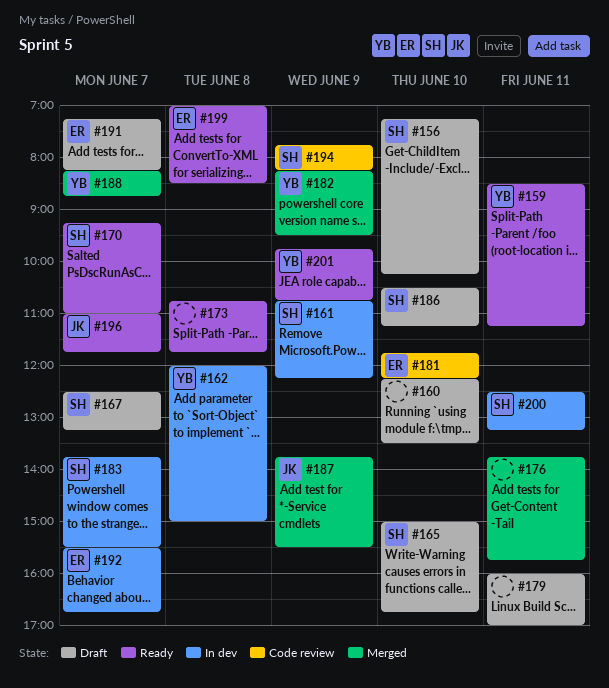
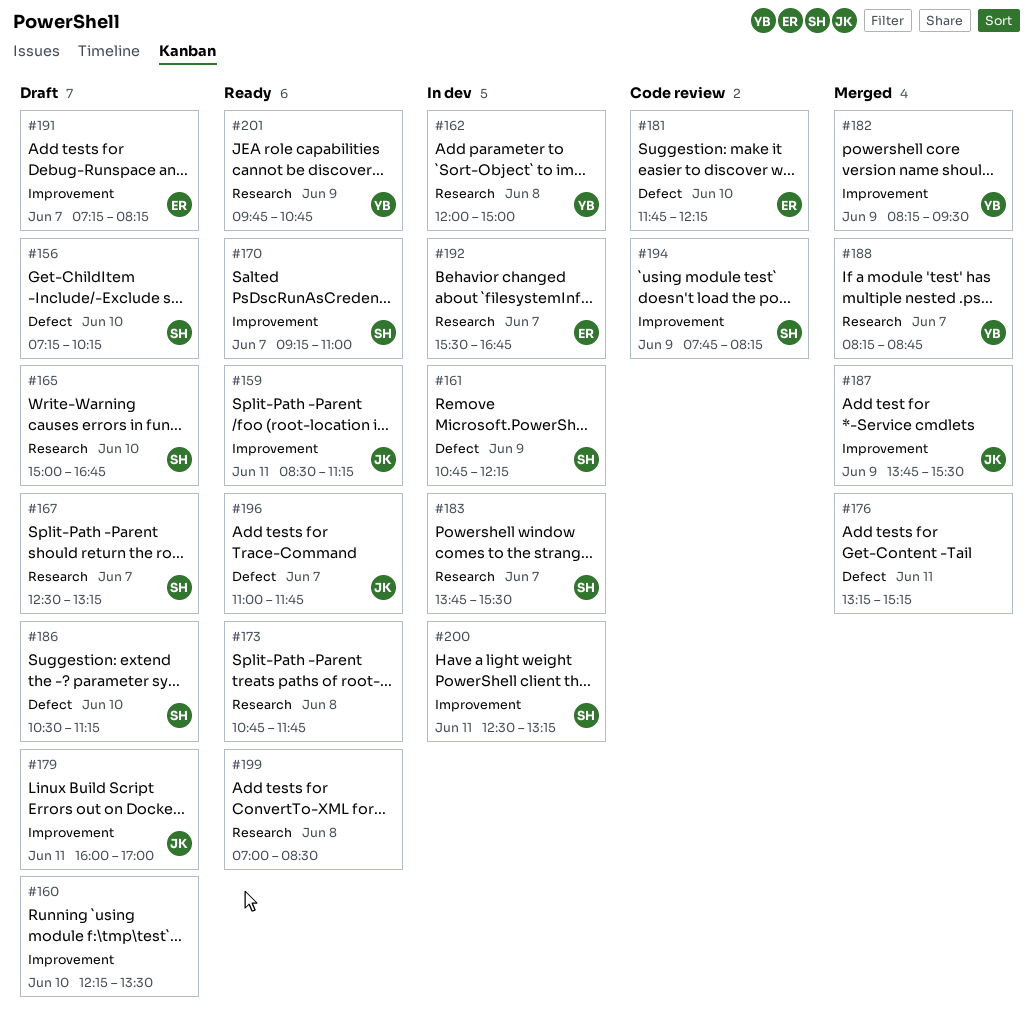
#159, owner: YB -> JK
#176, begins: 13:45 -> 13:15
#176, ends: 15:45 -> 15:15
#179, owner: none -> JK
#199, owner: ER -> none

